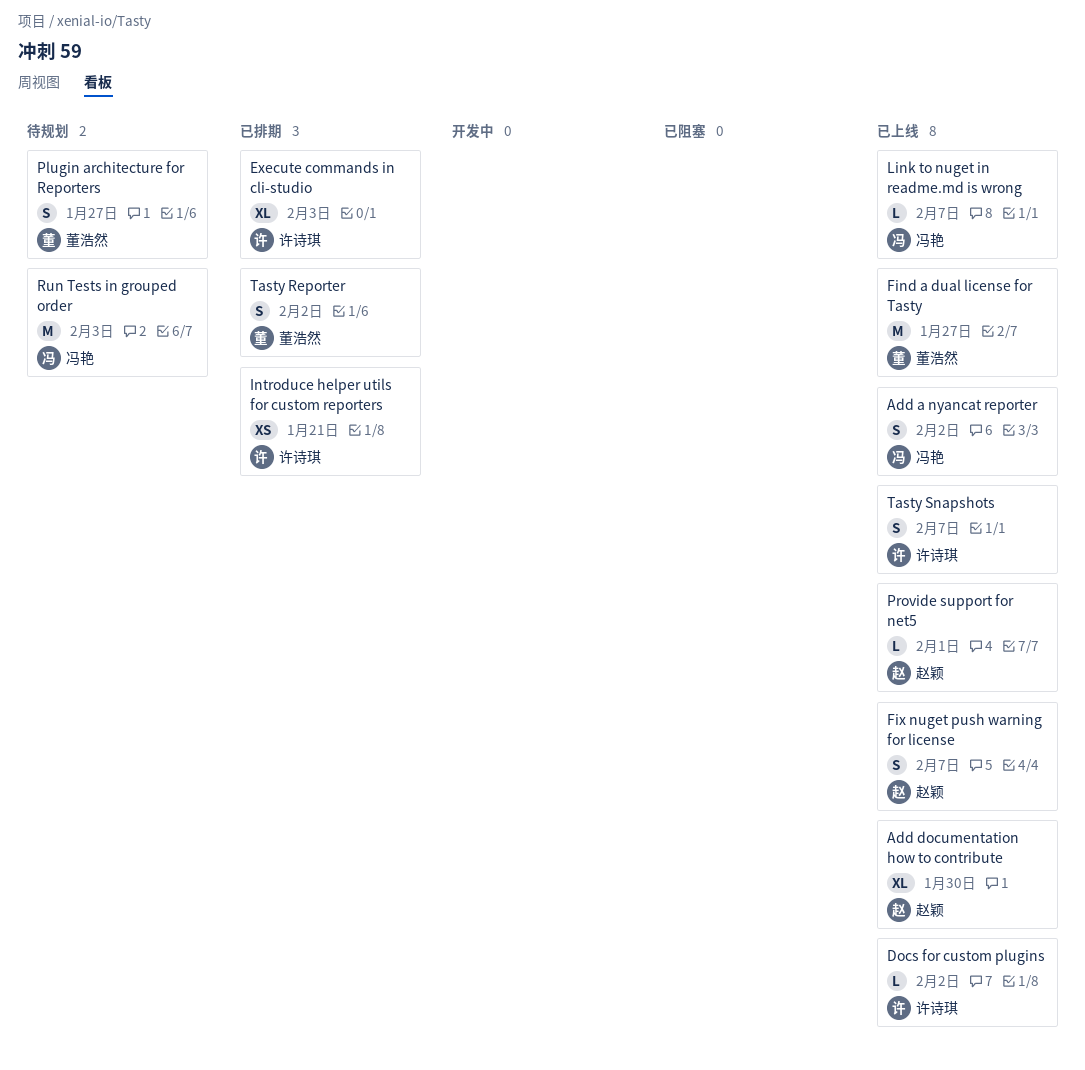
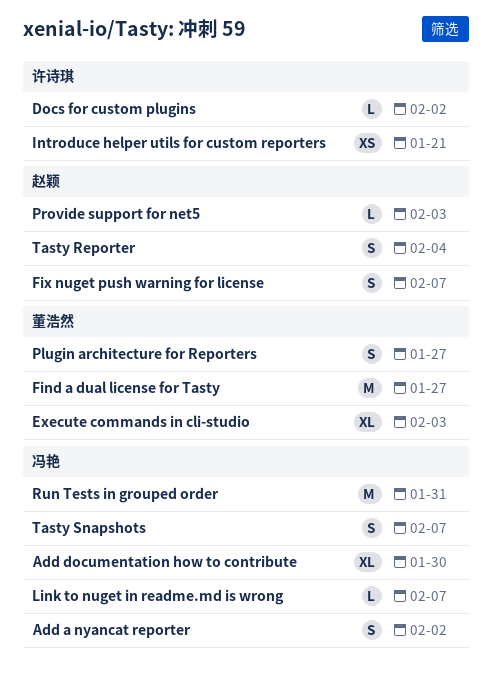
Add documentation how to contribute, owner: 赵颖 -> 冯艳
Execute commands in cli-studio, owner: 许诗琪 -> 董浩然
Provide support for net5, due: Feb 1 -> Feb 3
Run Tests in grouped order, due: Feb 3 -> Jan 31
Tasty Reporter, owner: 董浩然 -> 赵颖
Tasty Reporter, due: Feb 2 -> Feb 4
Tasty Snapshots, owner: 许诗琪 -> 冯艳

